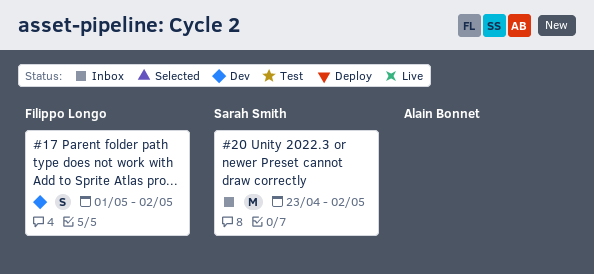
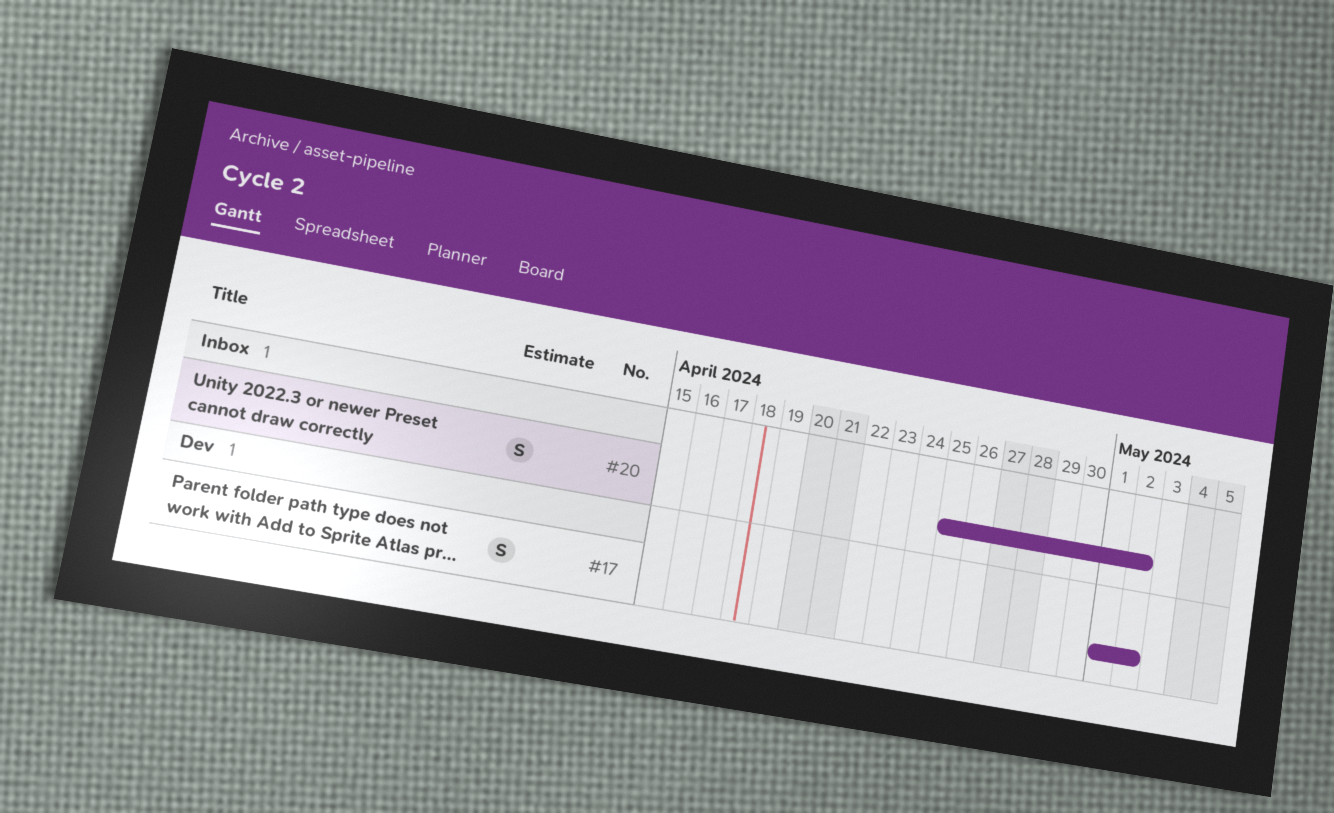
#20, estimate: M -> S
#20, start: Apr 23 -> Apr 25

